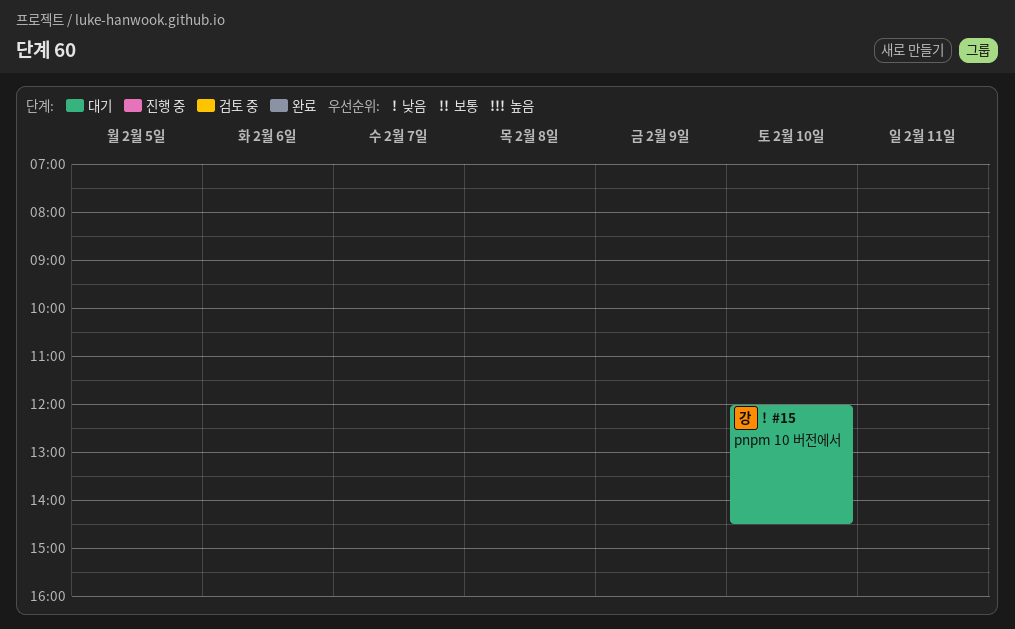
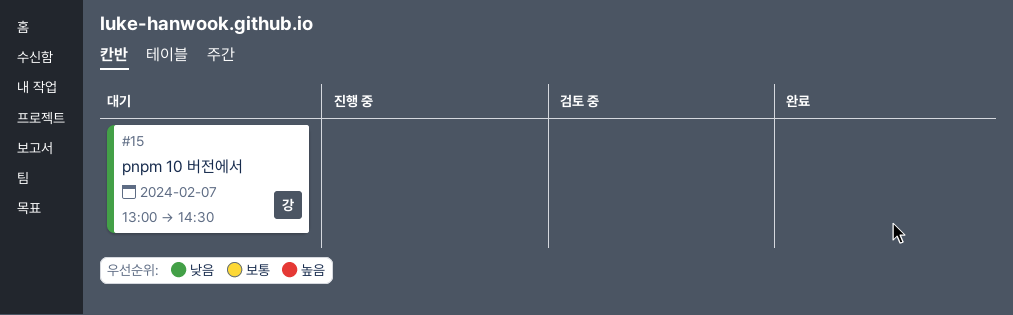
#15, day: Feb 10 -> Feb 7
#15, begins: 12:00 -> 13:00

